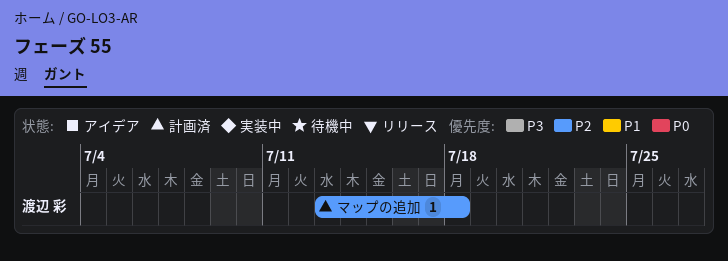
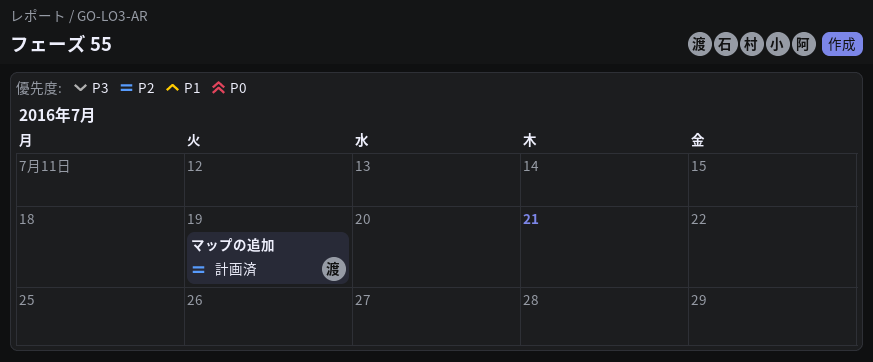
マップの追加, due: Jul 18 -> Jul 19

